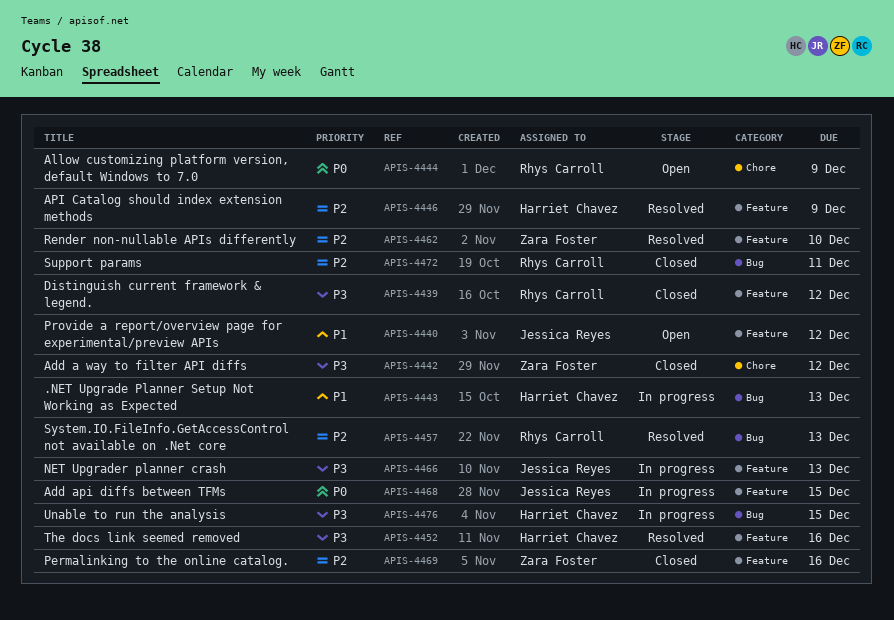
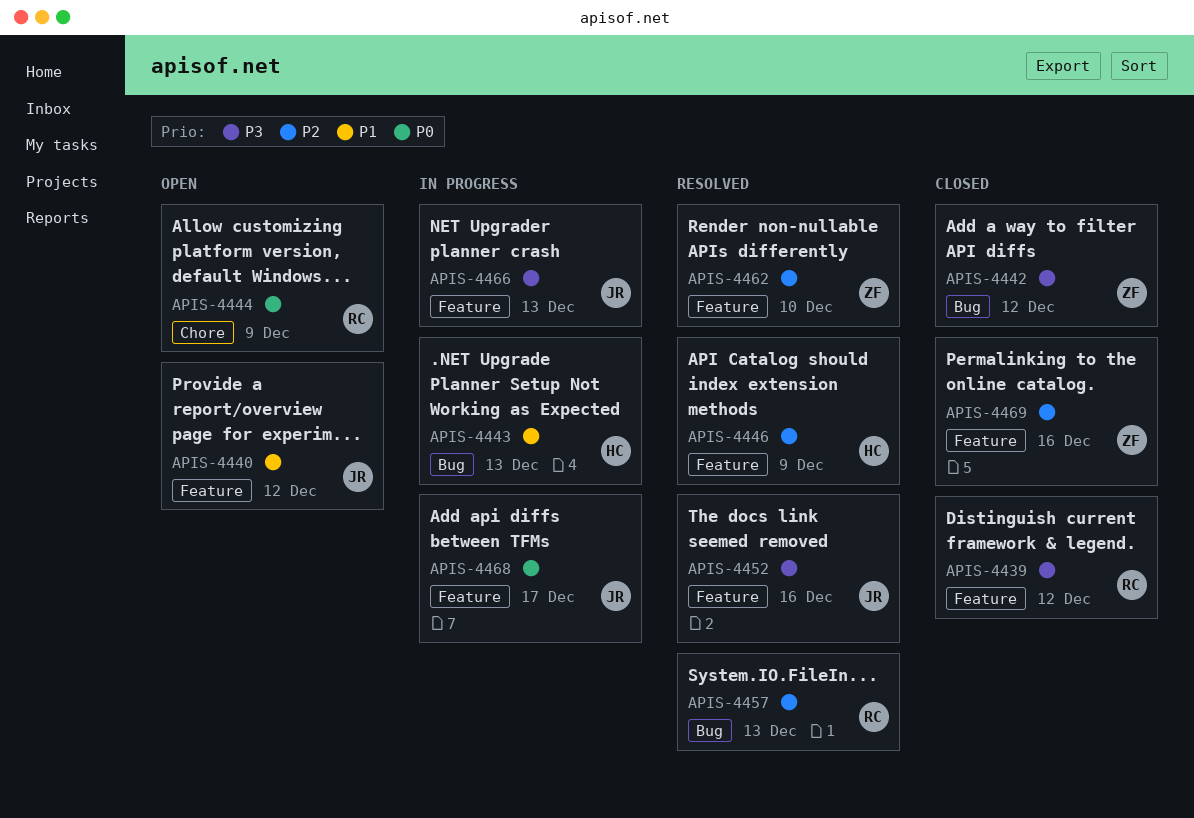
APIS-4442, label: Chore -> Bug
APIS-4452, owner: Harriet Chavez -> Jessica Reyes
APIS-4468, due: Dec 15 -> Dec 17
APIS-4472: present -> none
APIS-4476: present -> none

